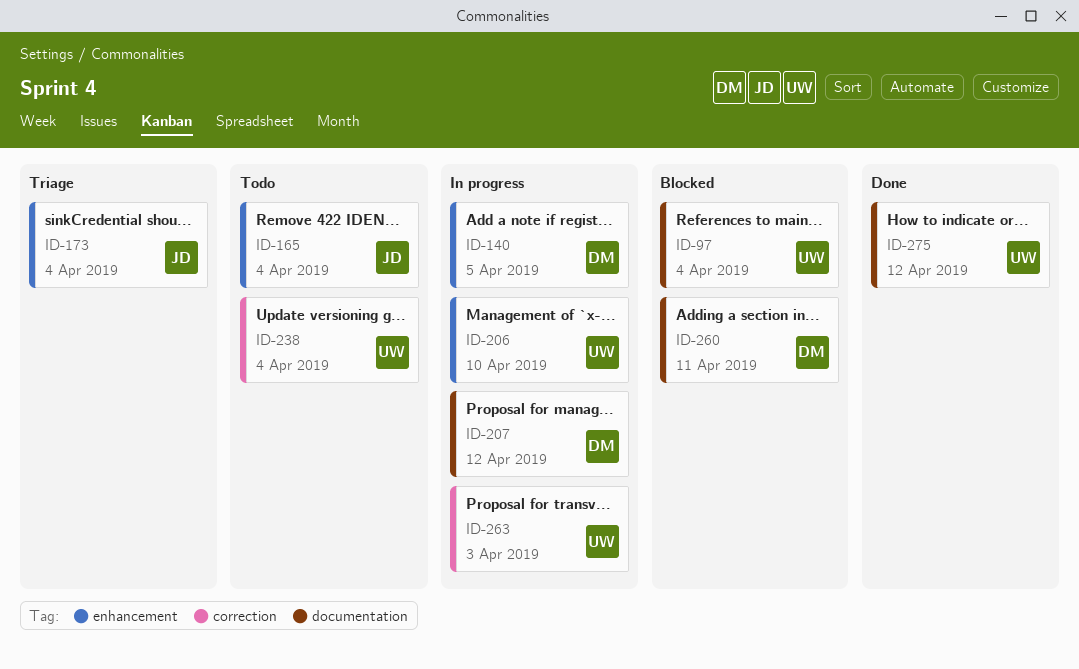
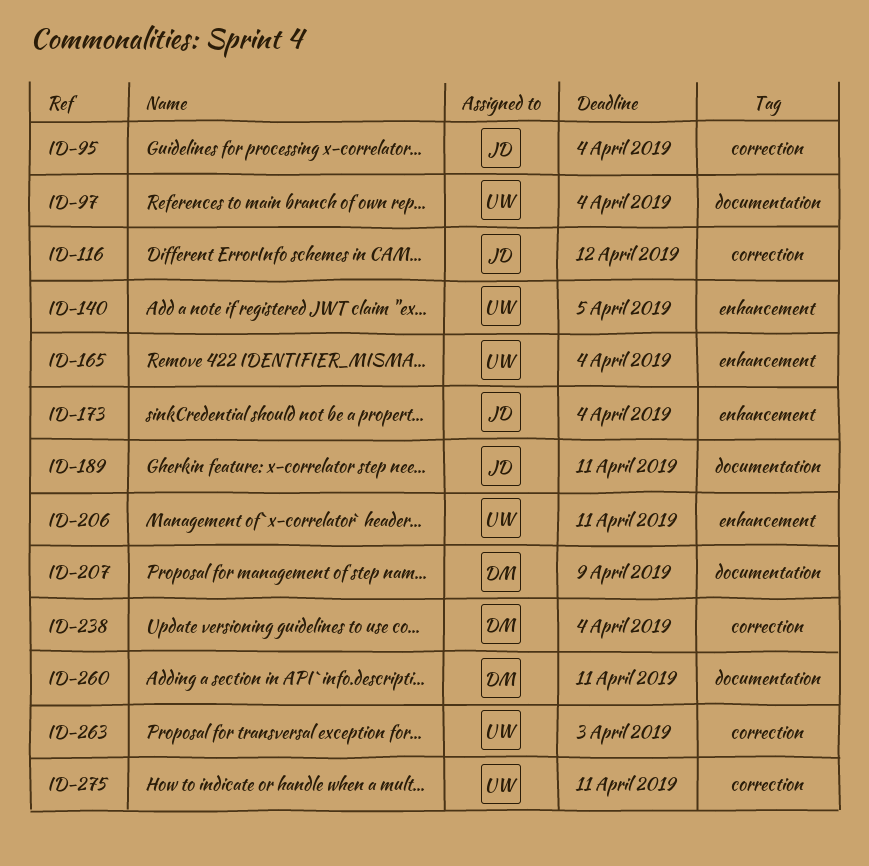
ID-95: none -> present
ID-116: none -> present
ID-140, owner: DM -> UW
ID-165, owner: JD -> UW
ID-189: none -> present
ID-206, due: Apr 10 -> Apr 11
ID-207, due: Apr 12 -> Apr 9
ID-238, owner: UW -> DM
ID-275, label: documentation -> correction
ID-275, due: Apr 12 -> Apr 11

